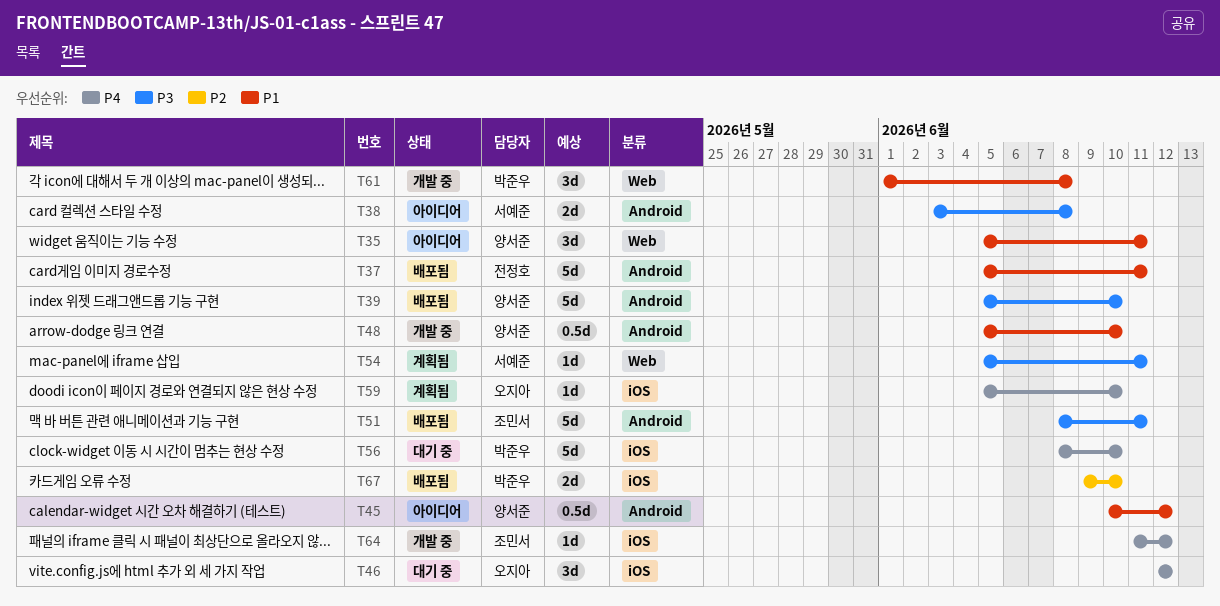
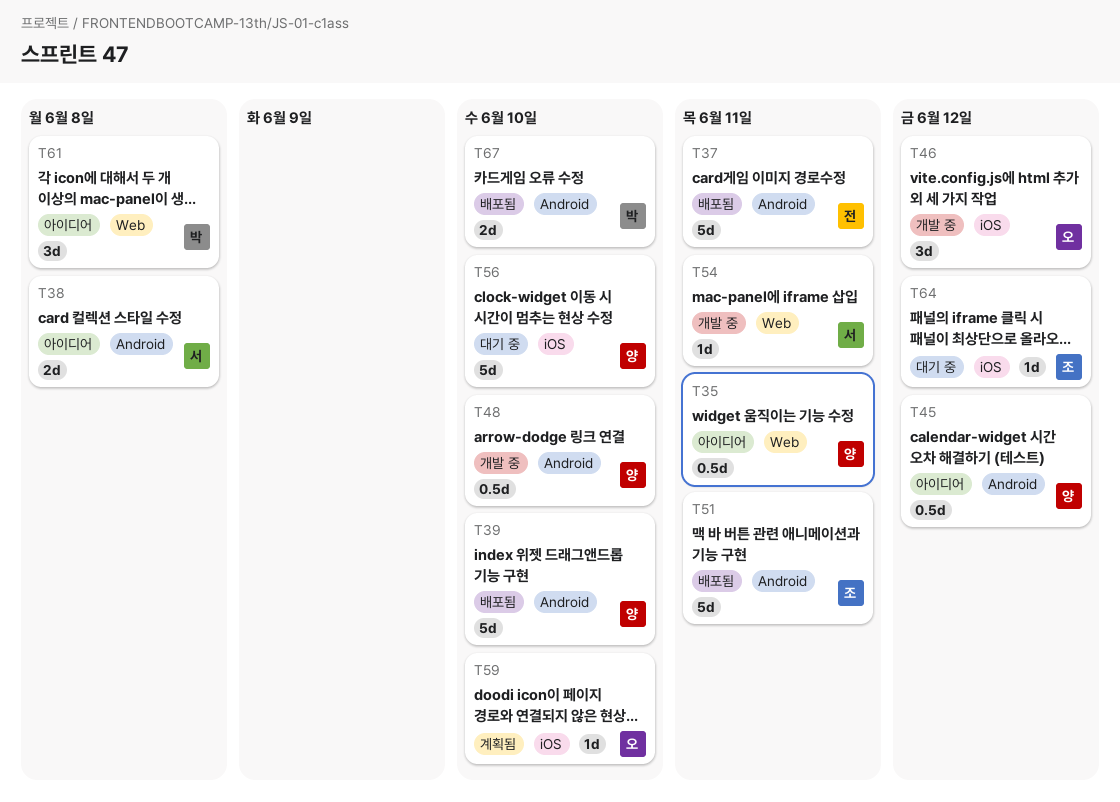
T35, estimate: 3d -> 0.5d
T46, status: 대기 중 -> 개발 중
T54, status: 계획됨 -> 개발 중
T56, owner: 박준우 -> 양서준
T61, status: 개발 중 -> 아이디어
T64, status: 개발 중 -> 대기 중
T67, label: iOS -> Android

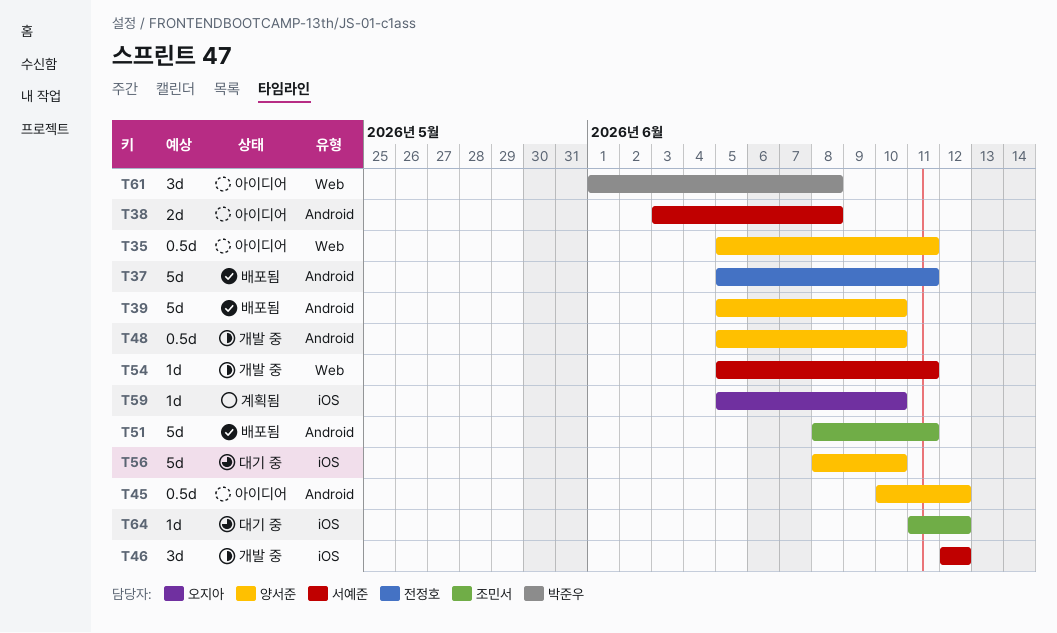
T46, owner: 오지아 -> 서예준
T67: present -> none

